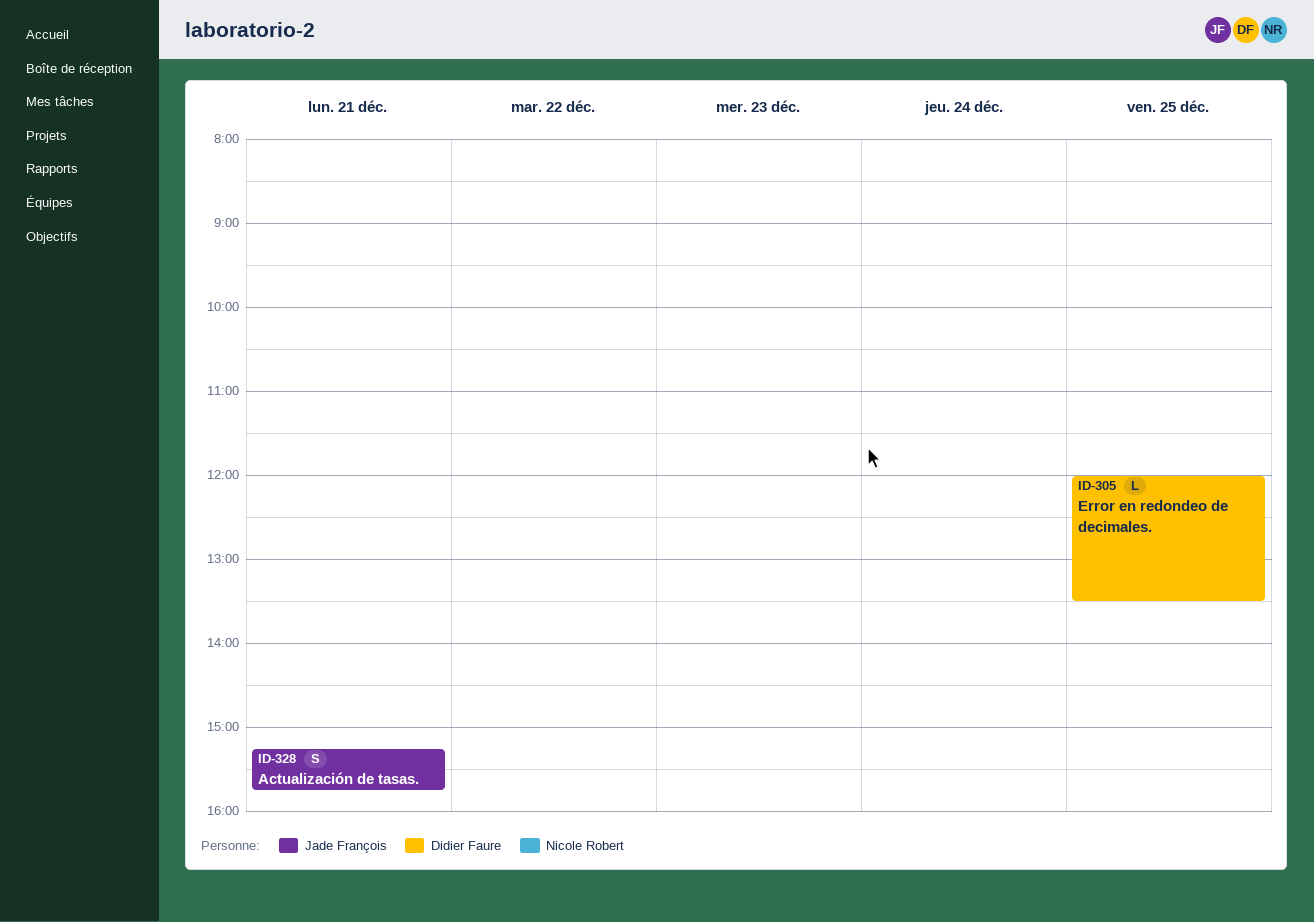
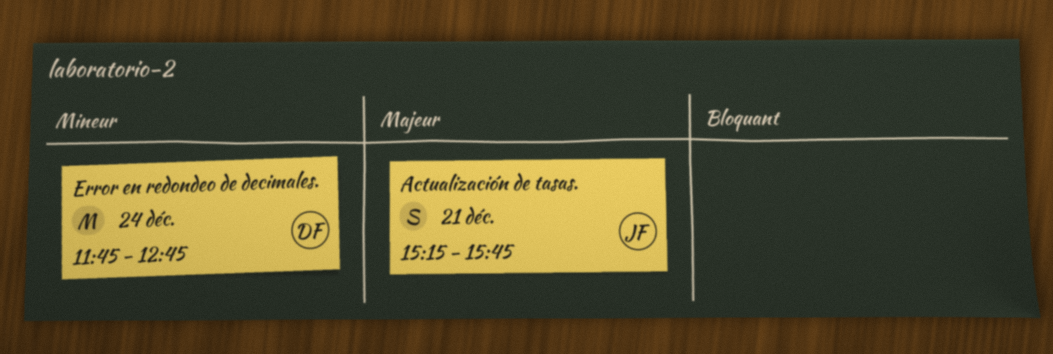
Error en redondeo de decimales., estimate: L -> M
Error en redondeo de decimales., day: Dec 25 -> Dec 24
Error en redondeo de decimales., begins: 12:00 -> 11:45
Error en redondeo de decimales., ends: 13:30 -> 12:45

